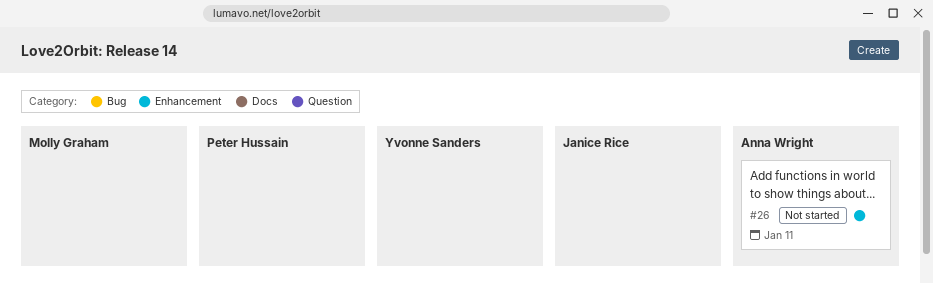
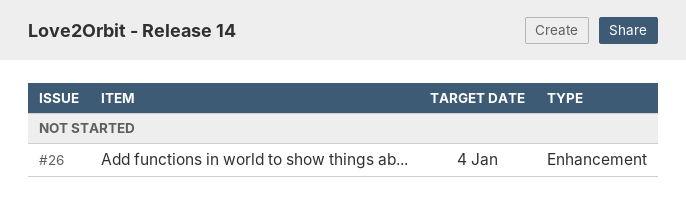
#26, due: Jan 11 -> Jan 4

